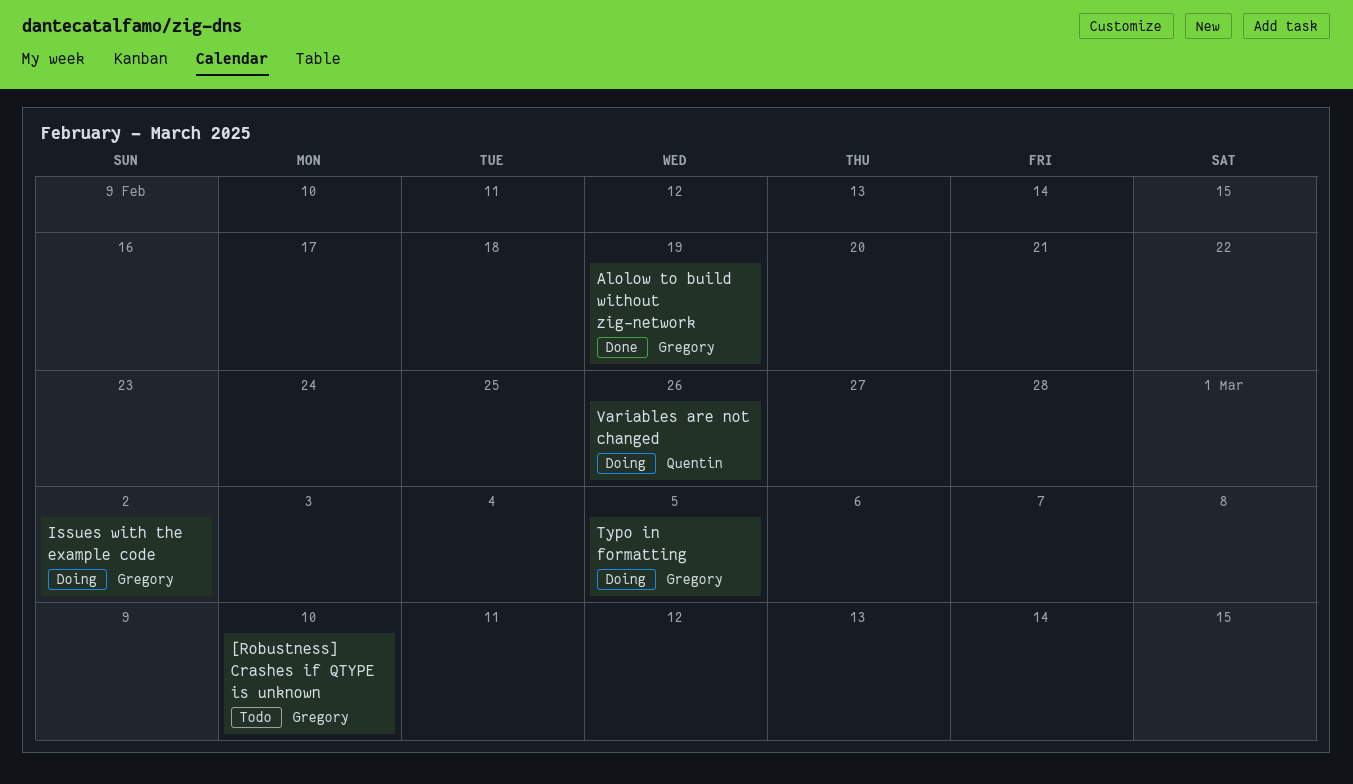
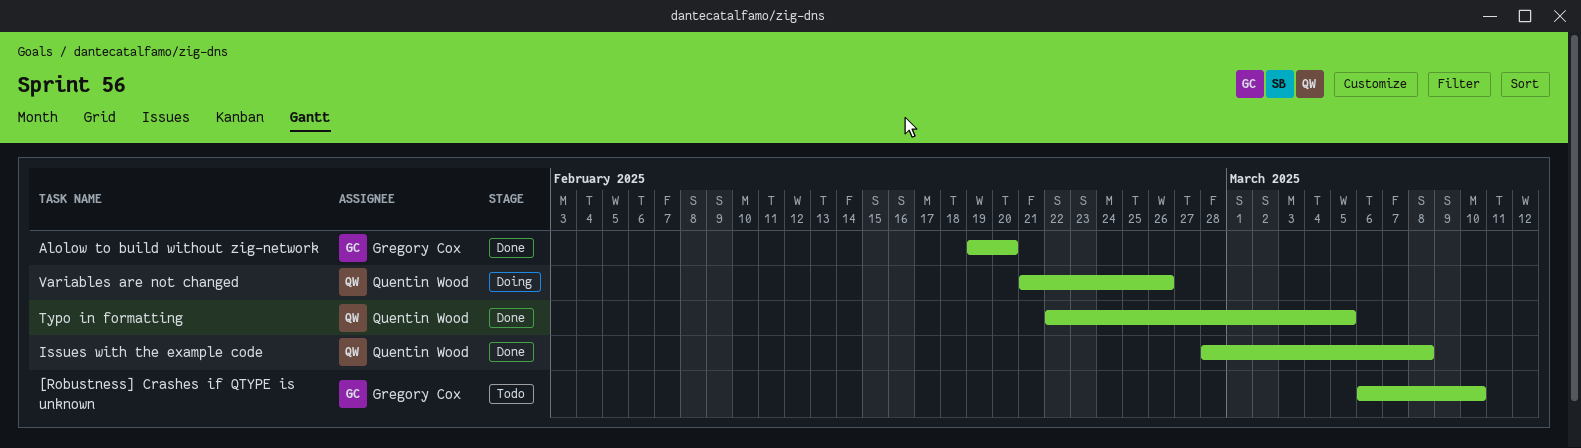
Alolow to build without zig-network, due: Feb 19 -> Feb 20
Issues with the example code, status: Doing -> Done
Issues with the example code, owner: Gregory Cox -> Quentin Wood
Issues with the example code, due: Mar 2 -> Mar 8
Typo in formatting, status: Doing -> Done
Typo in formatting, owner: Gregory Cox -> Quentin Wood

